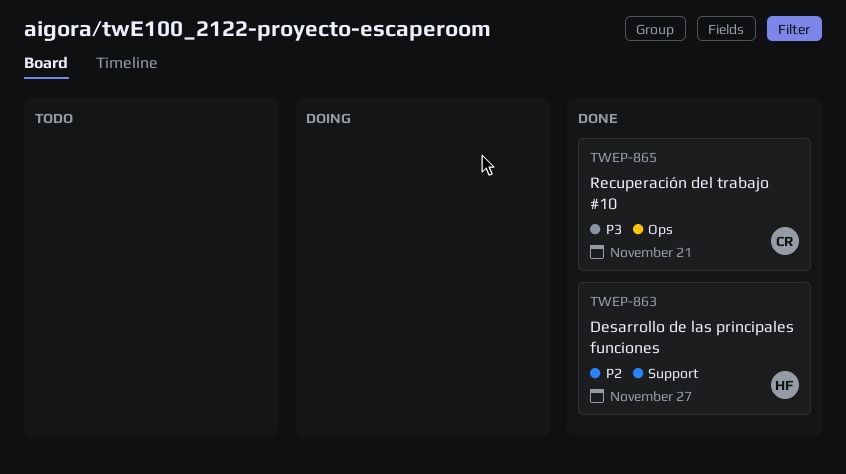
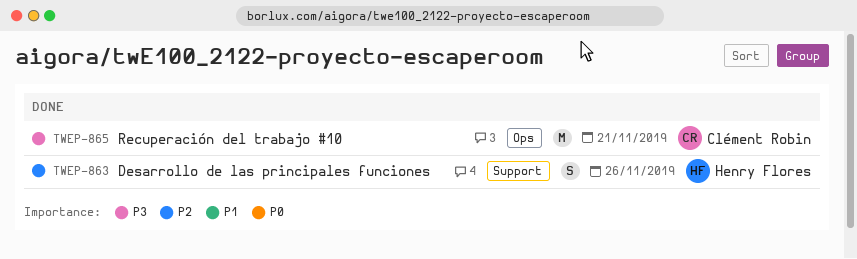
TWEP-863, due: Nov 27 -> Nov 26

